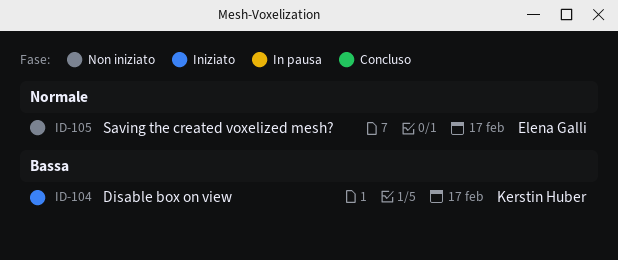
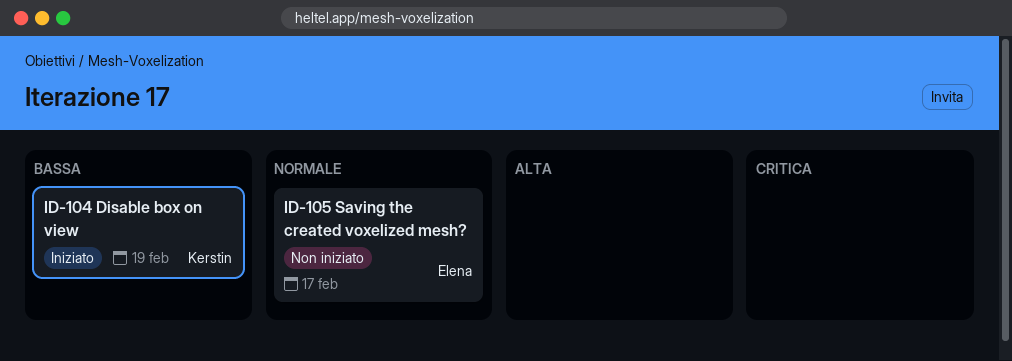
ID-104, due: Feb 17 -> Feb 19

